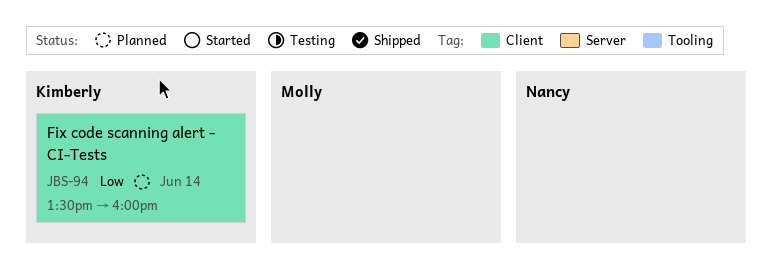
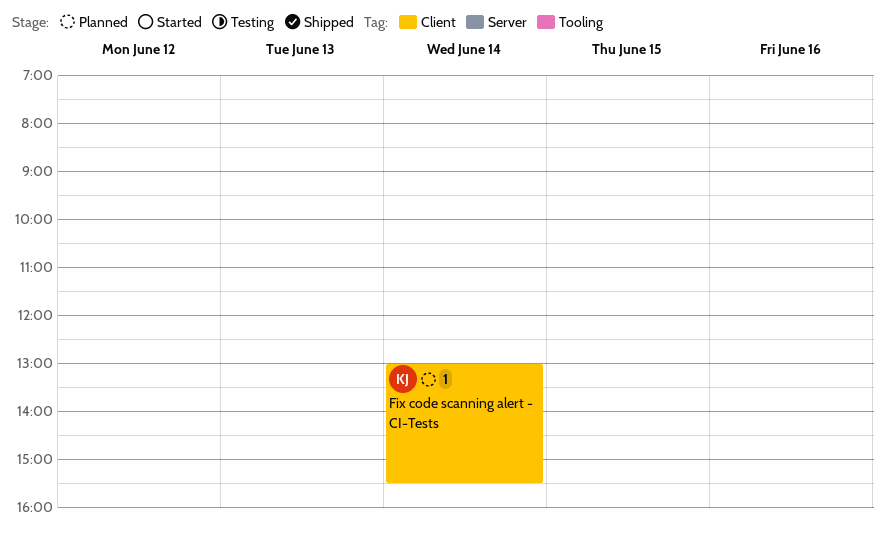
Fix code scanning alert - CI-Tests, begins: 13:30 -> 13:00
Fix code scanning alert - CI-Tests, ends: 16:00 -> 15:30

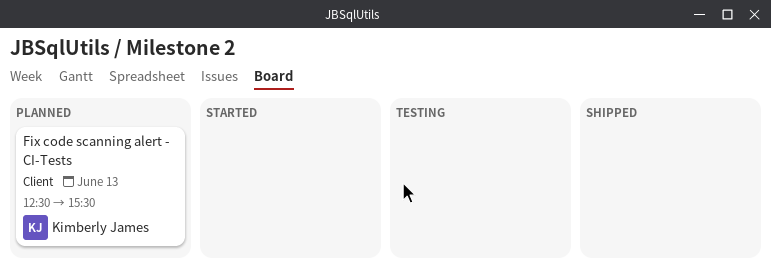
Fix code scanning alert - CI-Tests, day: Jun 14 -> Jun 13
Fix code scanning alert - CI-Tests, begins: 13:00 -> 12:30

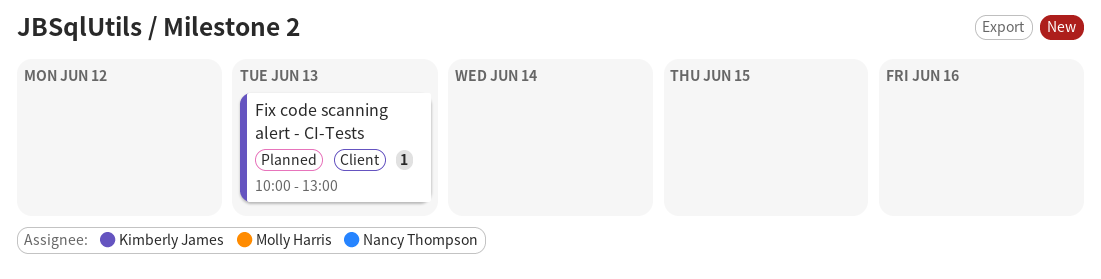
Fix code scanning alert - CI-Tests, begins: 12:30 -> 10:00
Fix code scanning alert - CI-Tests, ends: 15:30 -> 13:00

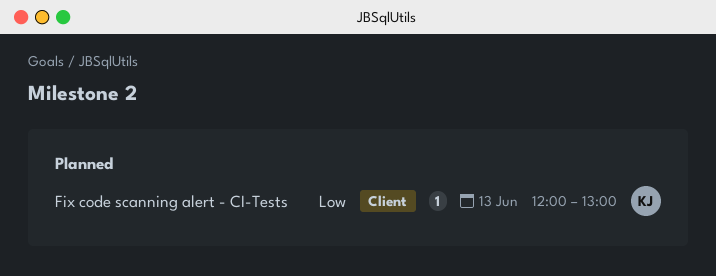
Fix code scanning alert - CI-Tests, begins: 10:00 -> 12:00

